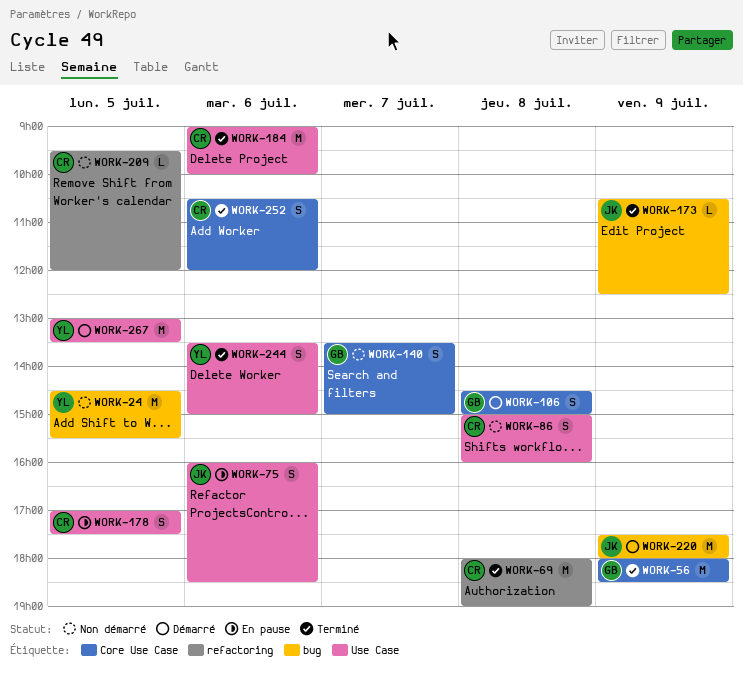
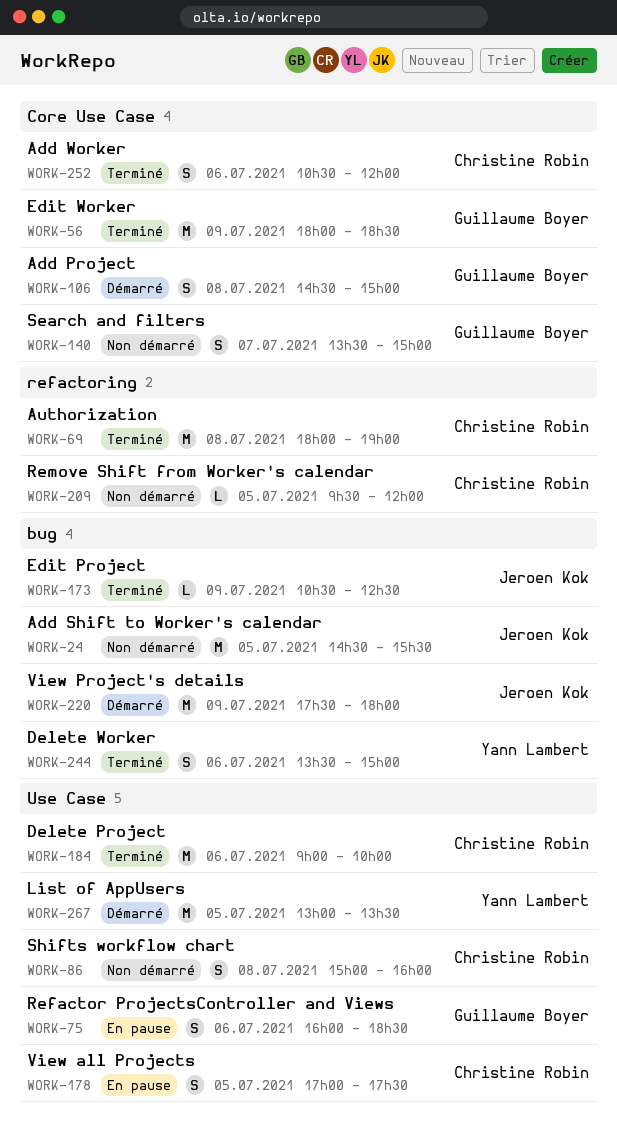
WORK-24, owner: Yann Lambert -> Jeroen Kok
WORK-75, owner: Jeroen Kok -> Guillaume Boyer
WORK-244, label: Use Case -> bug

